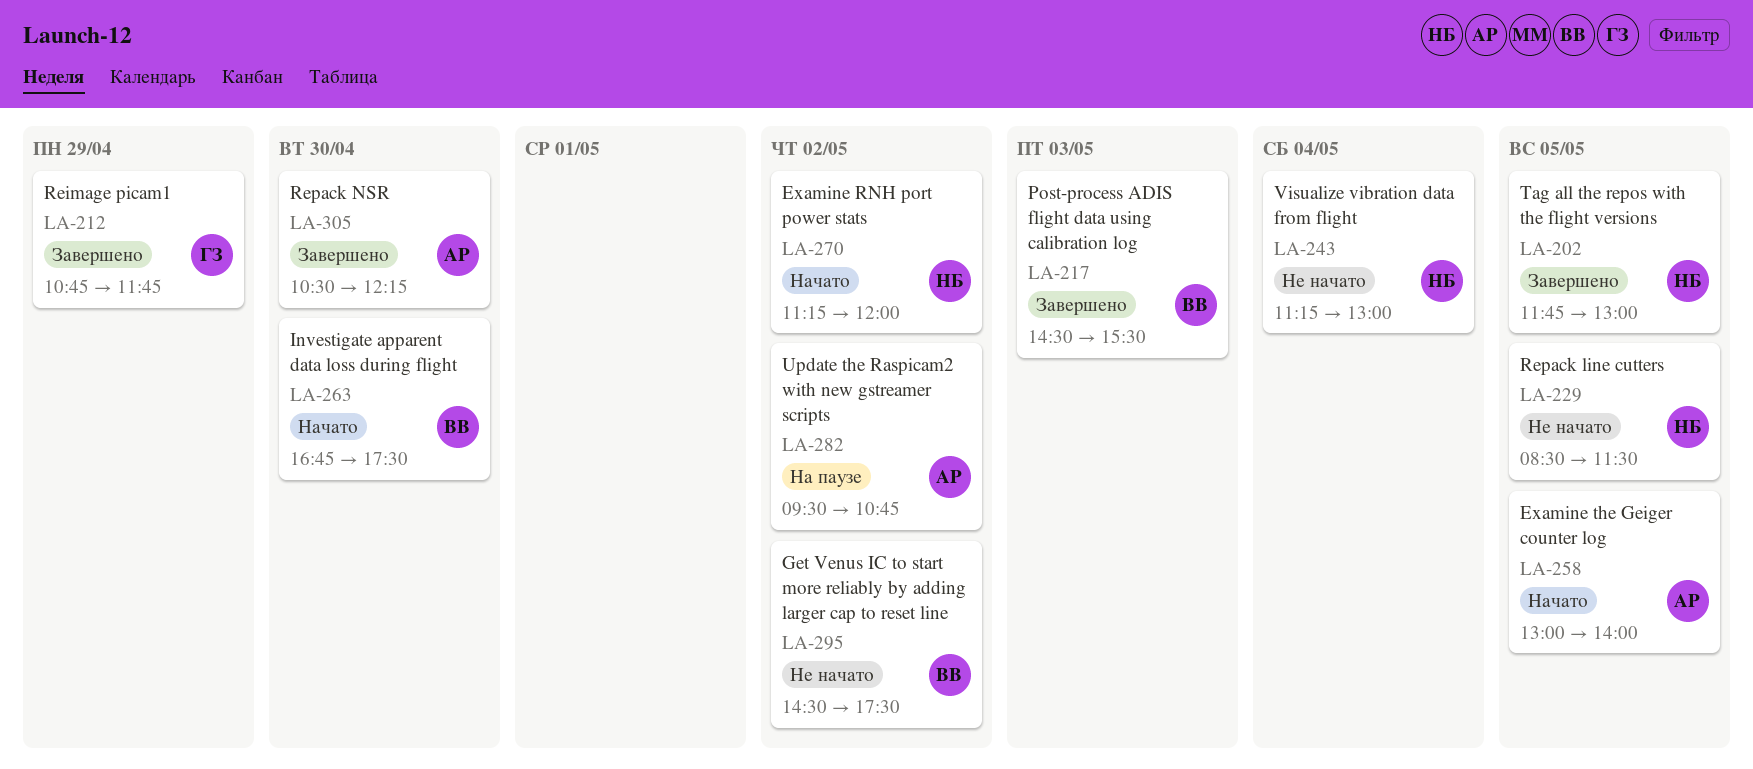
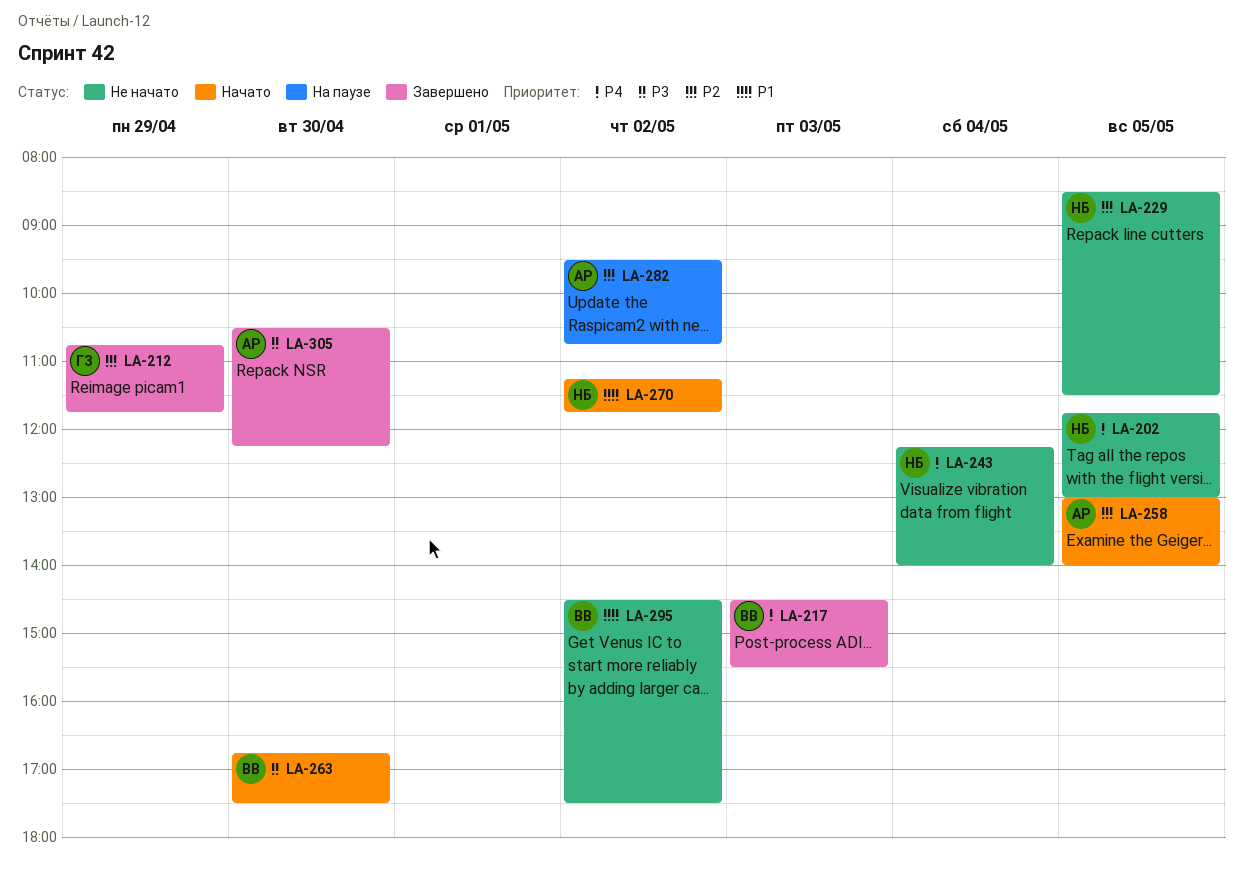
LA-202, status: Завершено -> Не начато
LA-243, begins: 11:15 -> 12:15
LA-243, ends: 13:00 -> 14:00
LA-270, ends: 12:00 -> 11:45

